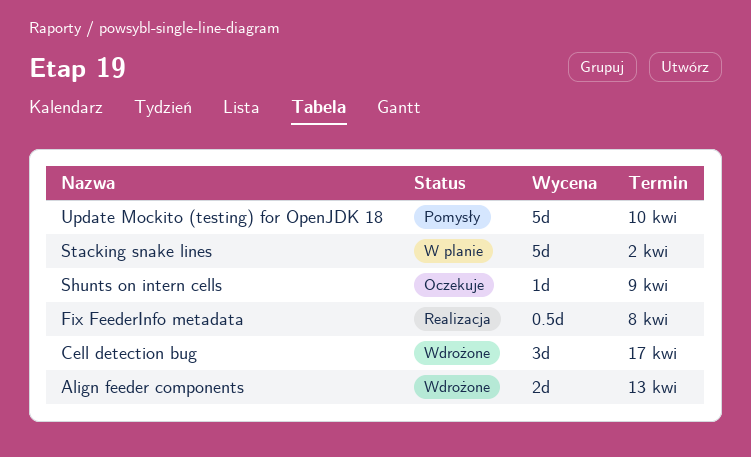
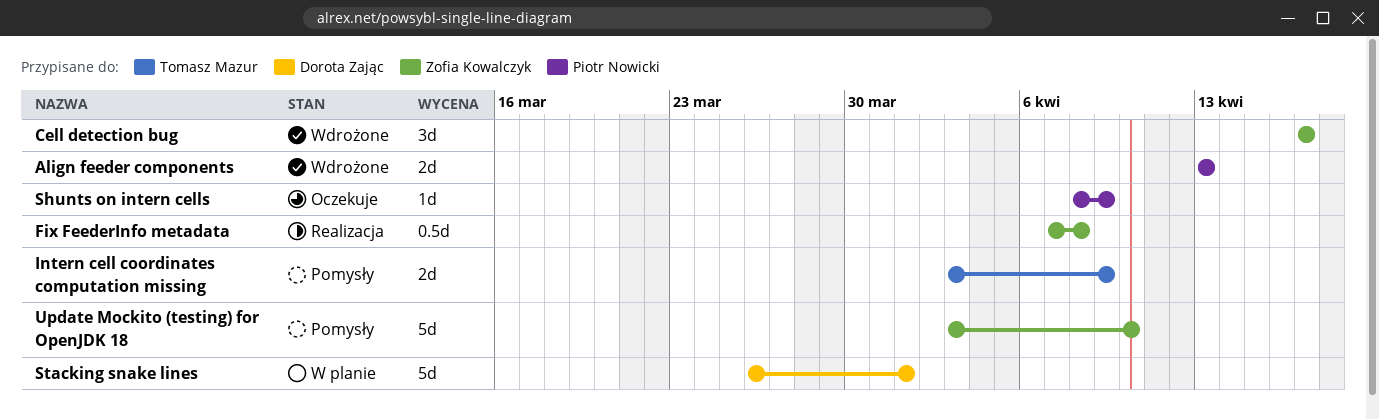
Intern cell coordinates computation missing: none -> present
Stacking snake lines, due: Apr 2 -> Apr 1

